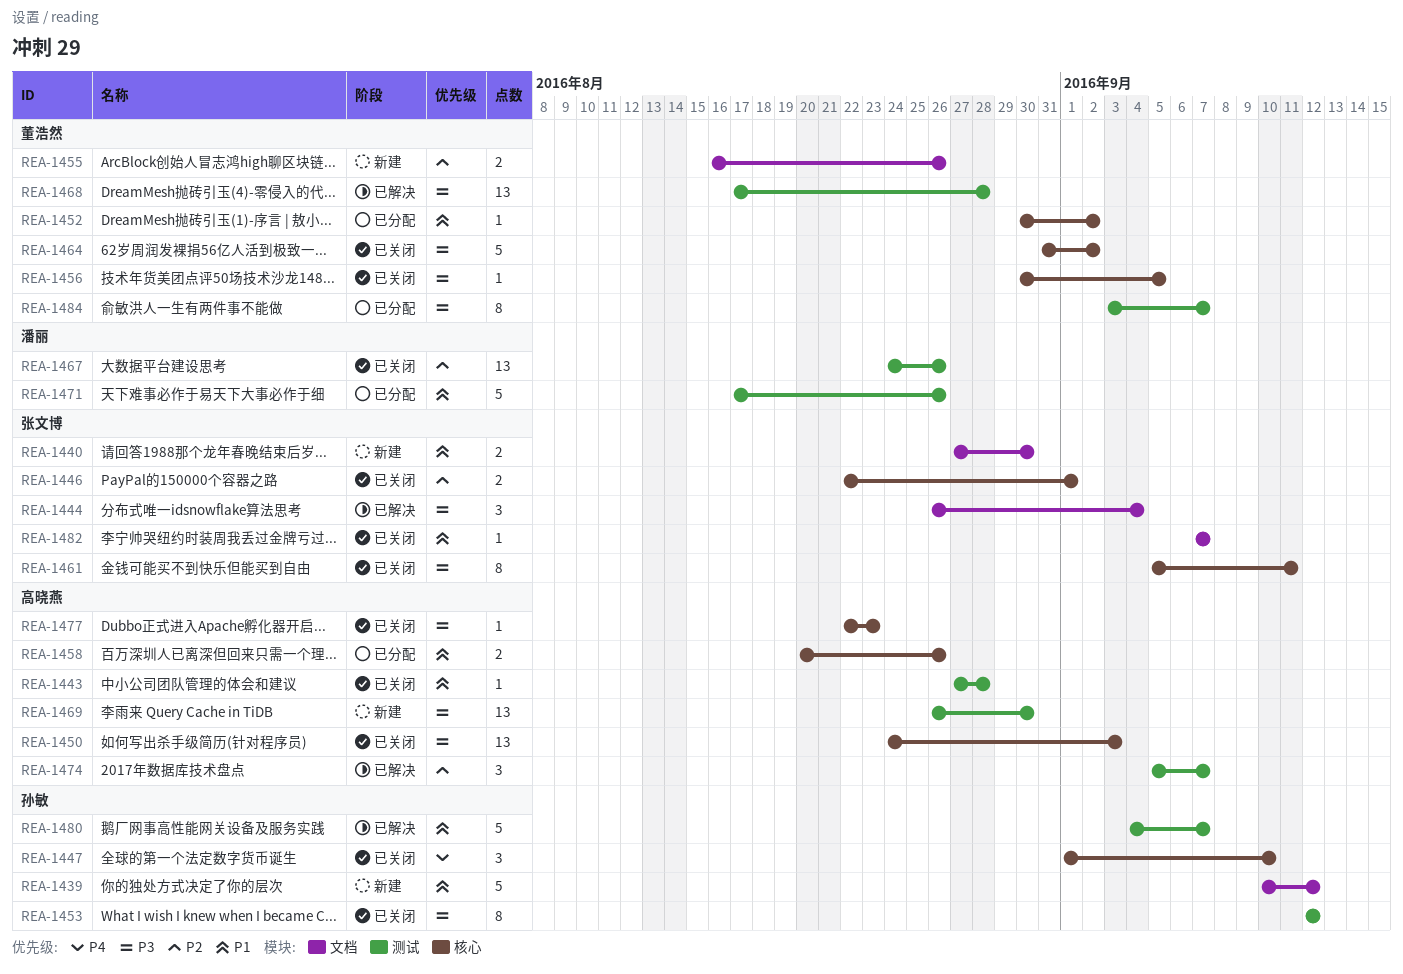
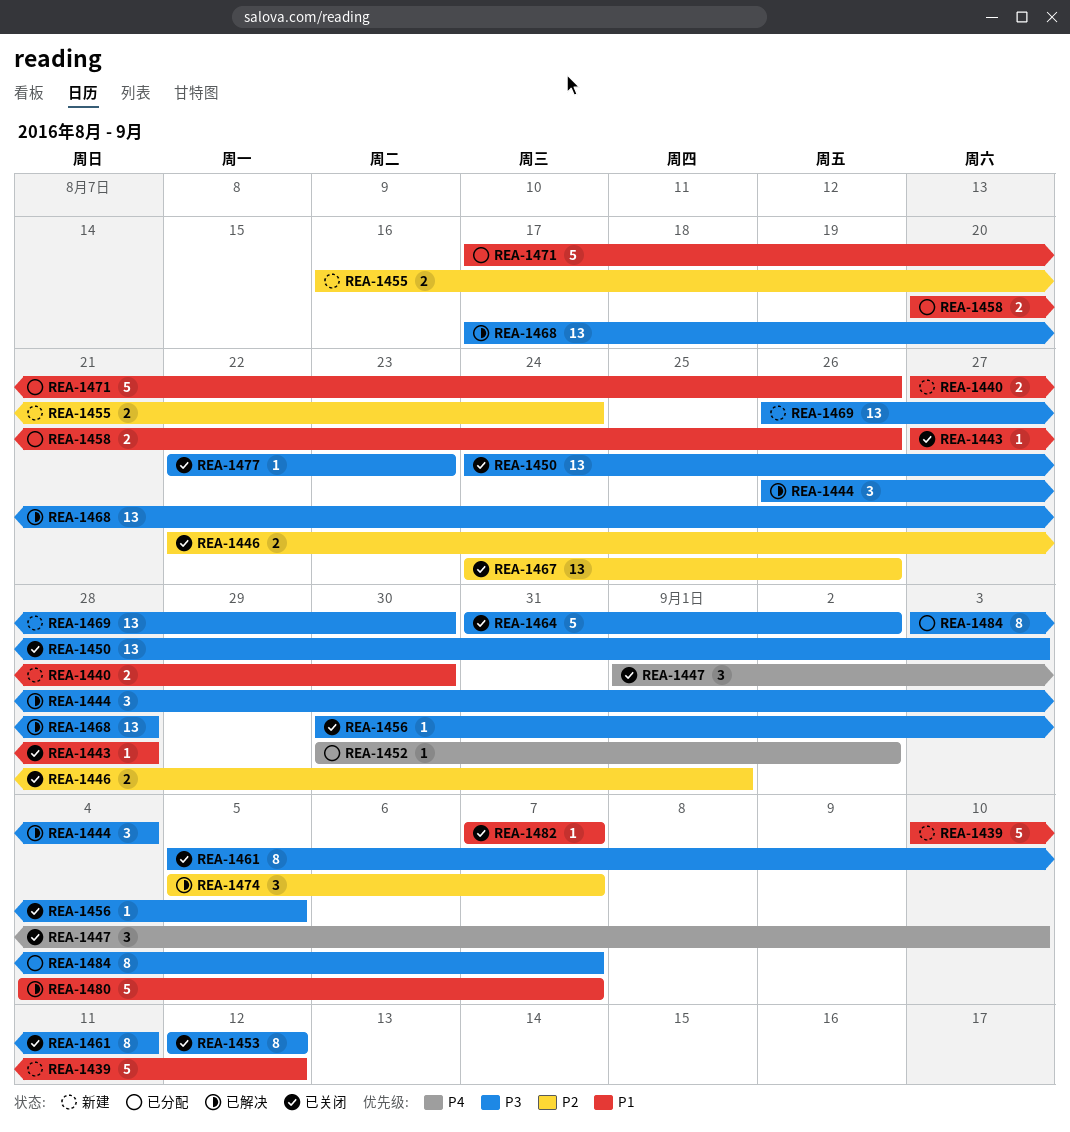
REA-1452, priority: P1 -> P4
REA-1455, due: Aug 26 -> Aug 24

